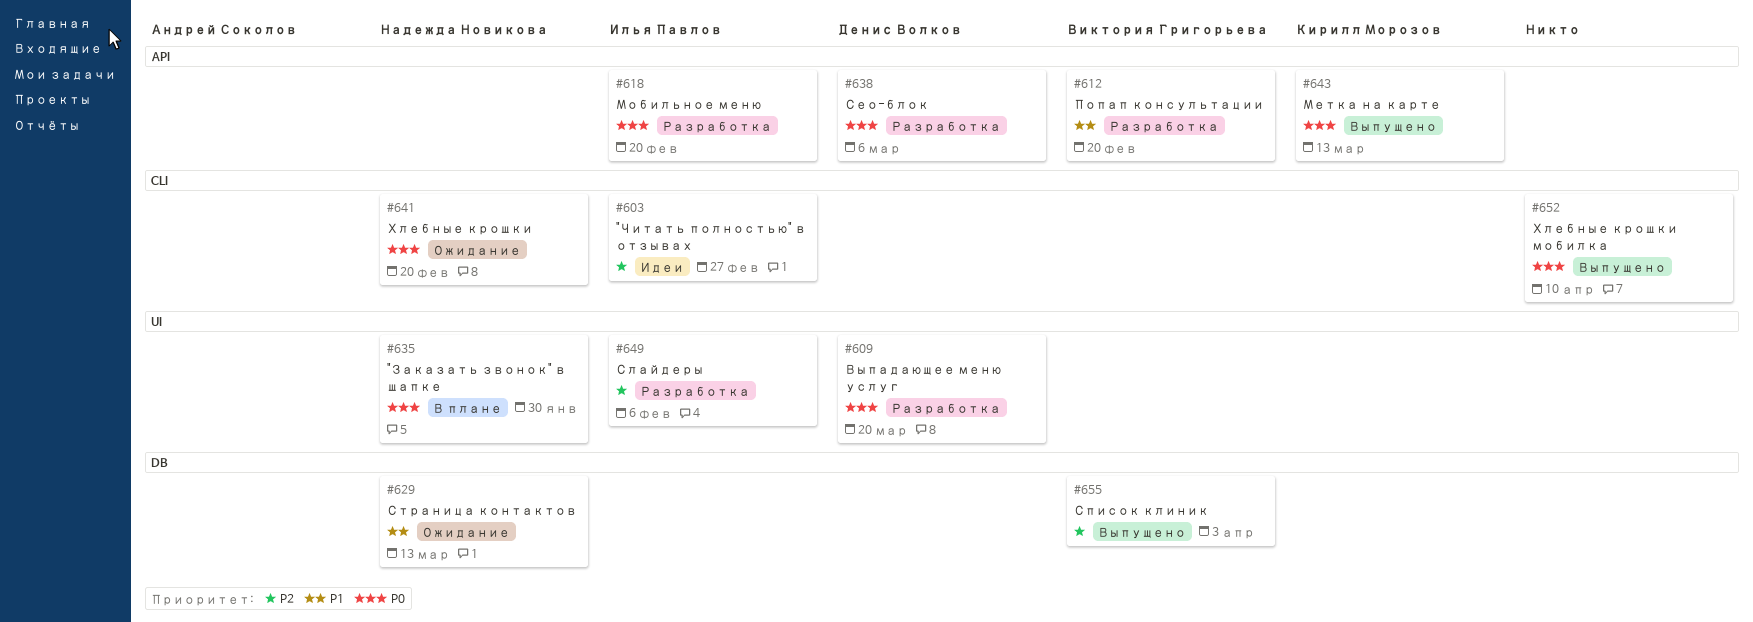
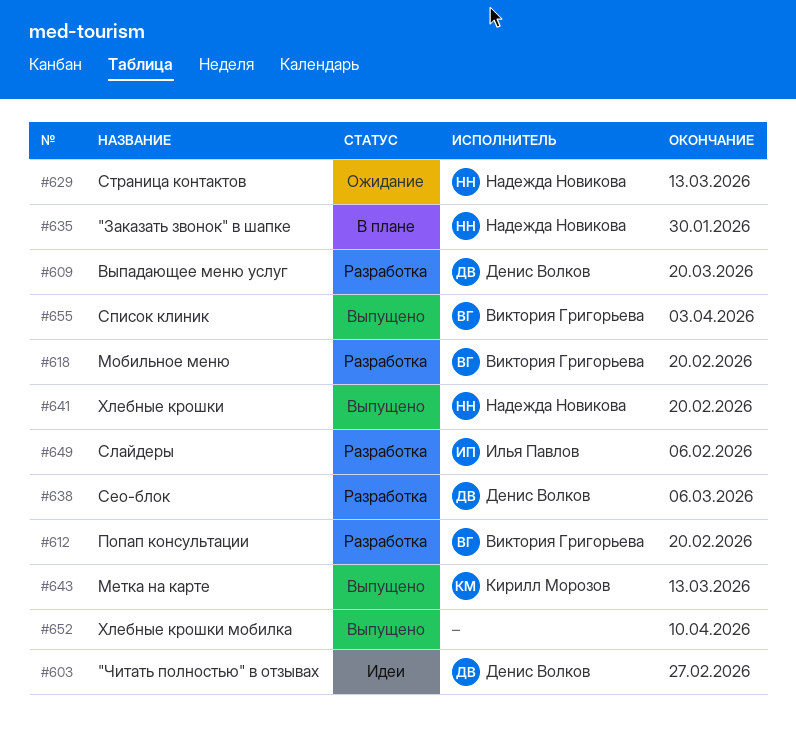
#603, owner: Илья Павлов -> Денис Волков
#618, owner: Илья Павлов -> Виктория Григорьева
#641, status: Ожидание -> Выпущено

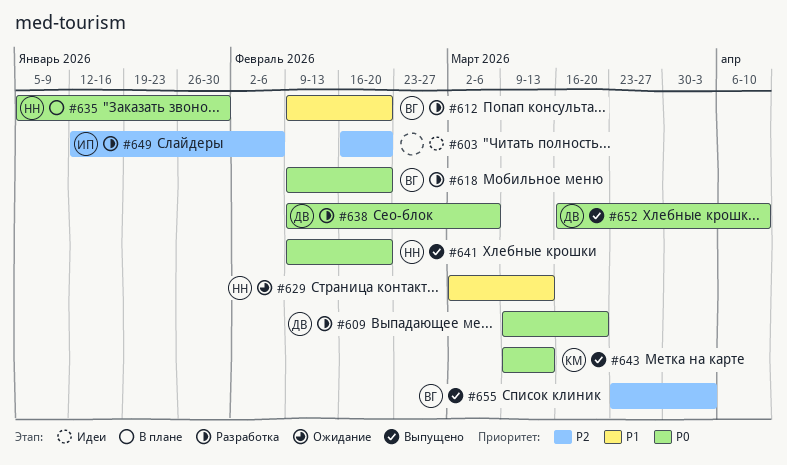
#603, owner: Денис Волков -> none
#603, due: Feb 27 -> Feb 20
#652, owner: none -> Денис Волков

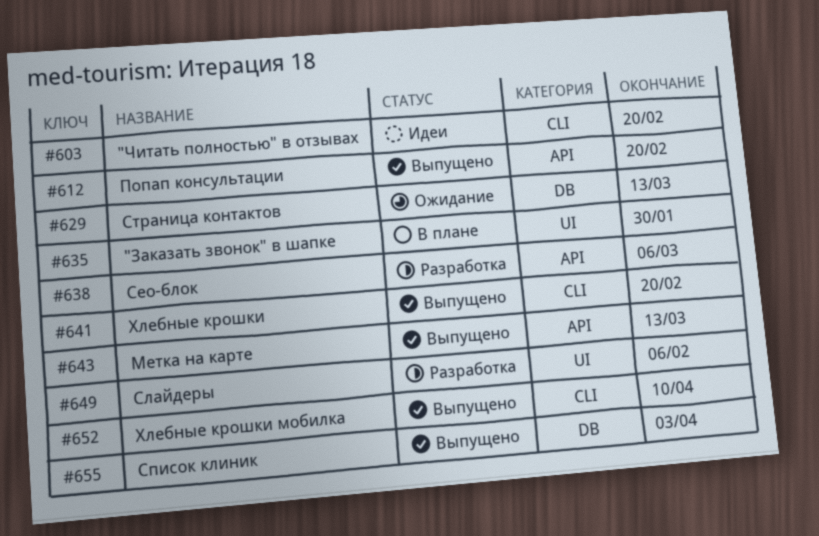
#609: present -> none
#612, status: Разработка -> Выпущено
#618: present -> none

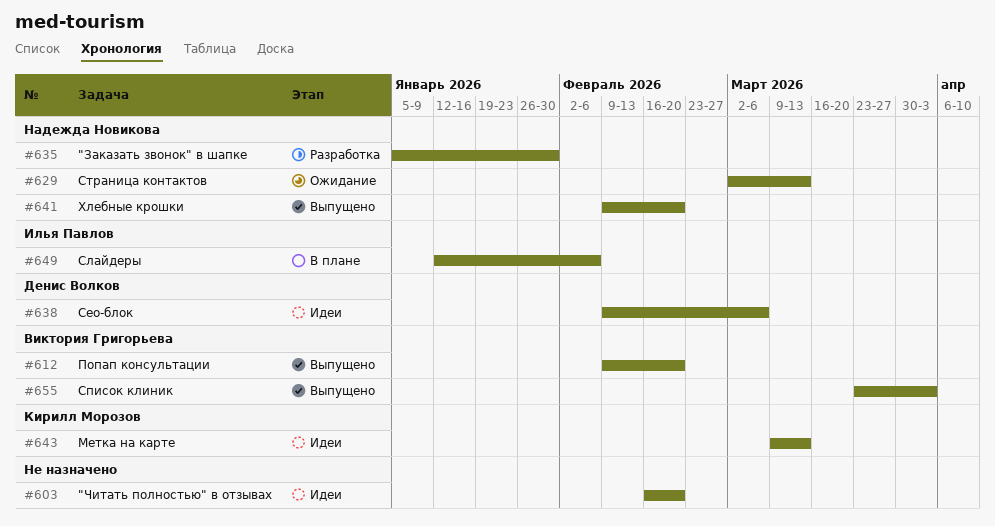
#635, status: В плане -> Разработка
#638, status: Разработка -> Идеи
#643, status: Выпущено -> Идеи
#649, status: Разработка -> В плане
#652: present -> none

